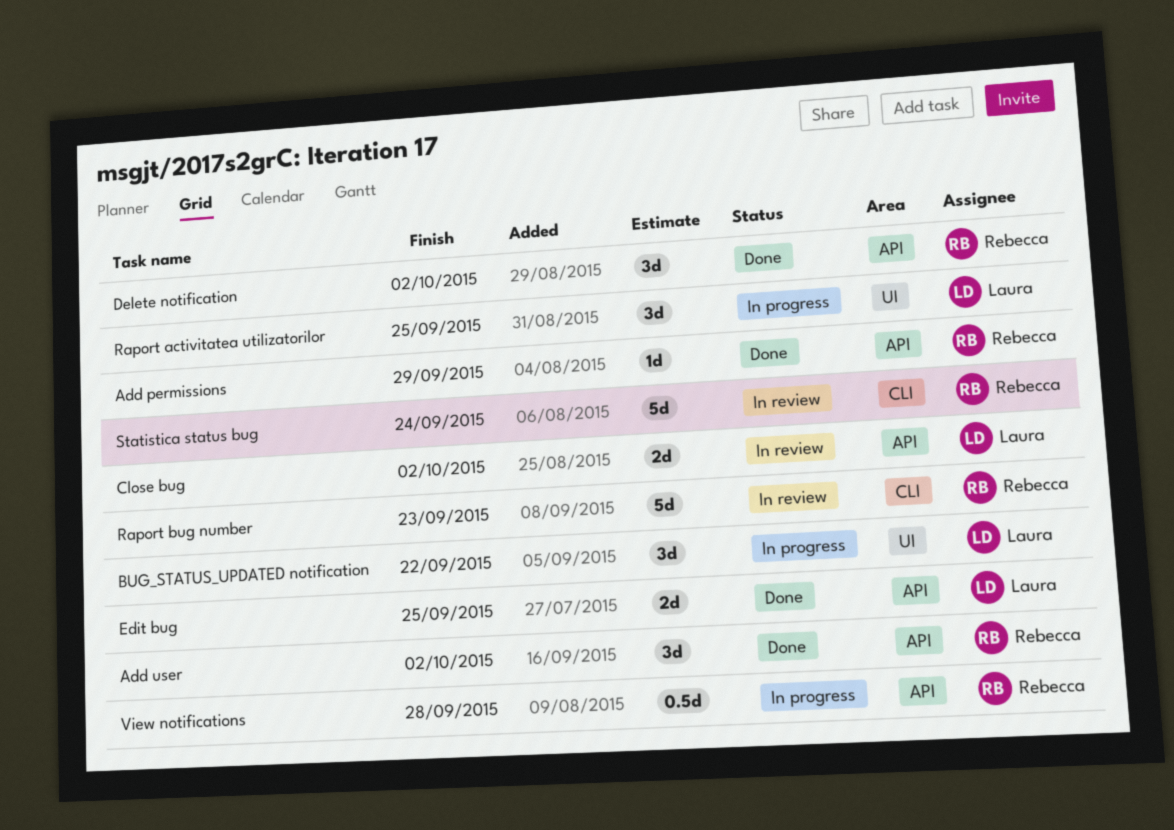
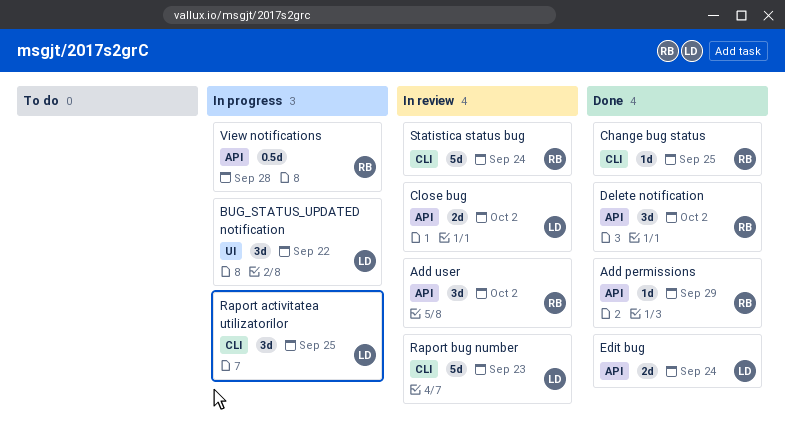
Add user, status: Done -> In review
Change bug status: none -> present
Edit bug, due: Sep 25 -> Sep 24
Raport activitatea utilizatorilor, label: UI -> CLI
Raport bug number, owner: Rebecca -> Laura

